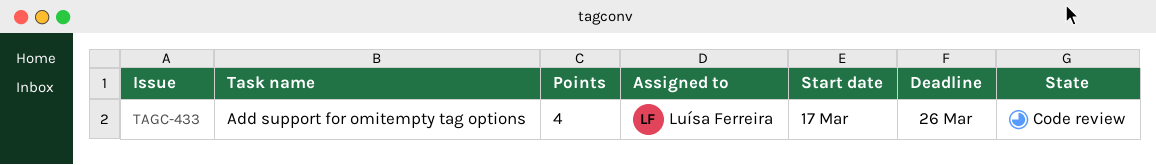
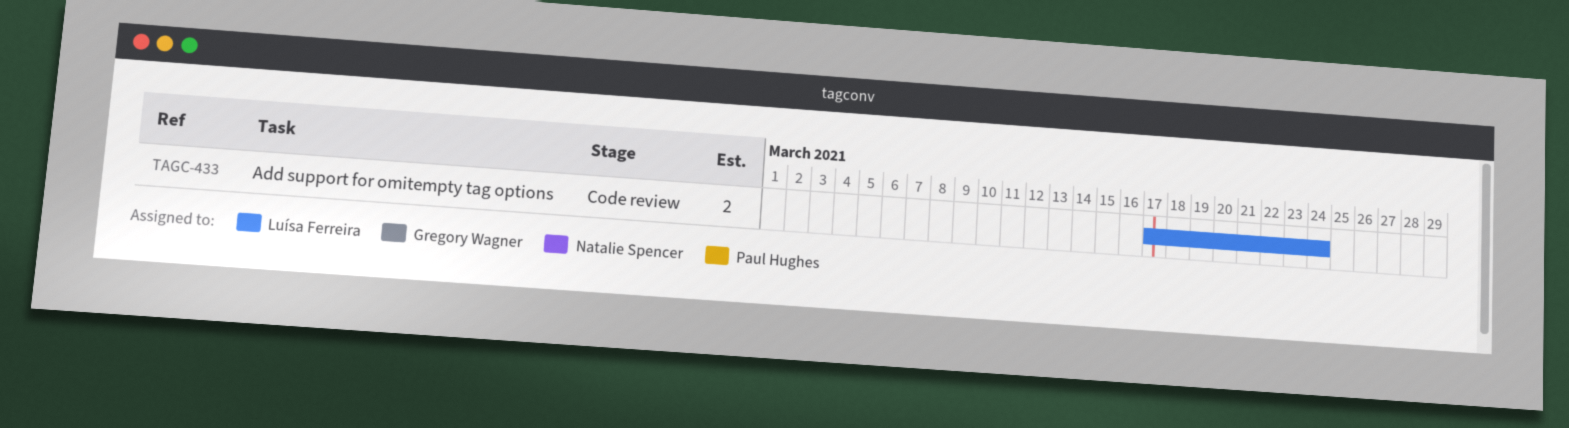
TAGC-433, estimate: 4 -> 2
TAGC-433, due: Mar 26 -> Mar 24

